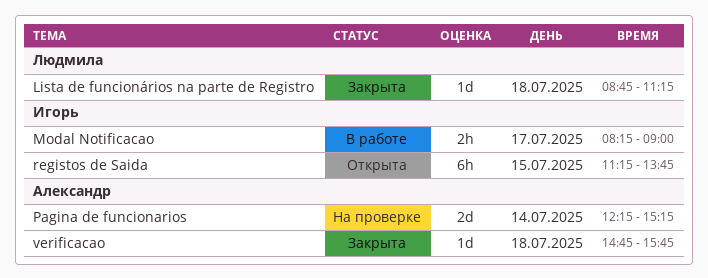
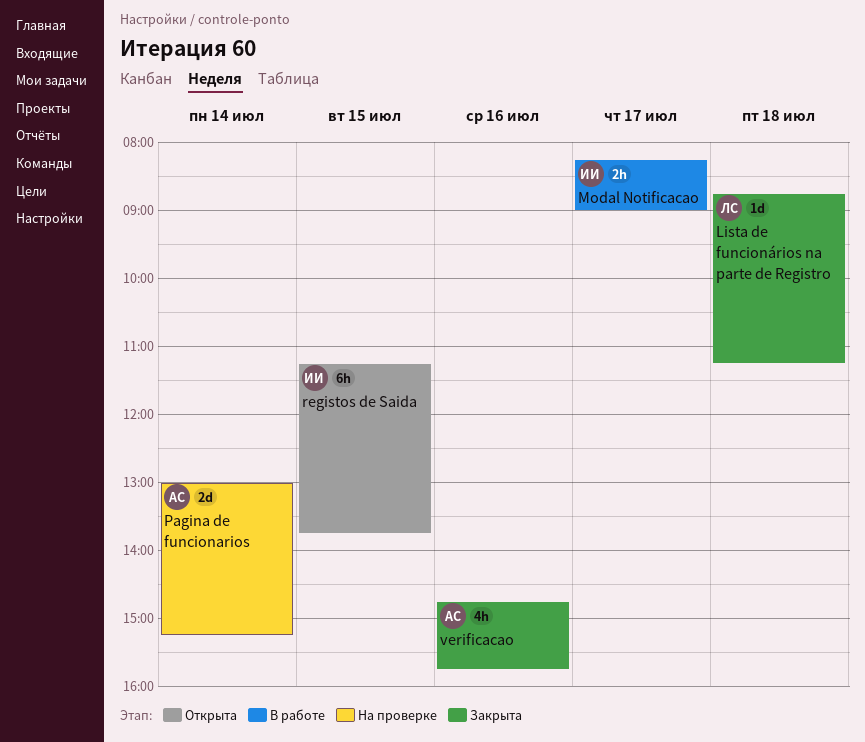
Pagina de funcionarios, begins: 12:15 -> 13:00
verificacao, estimate: 1d -> 4h
verificacao, day: Jul 18 -> Jul 16

